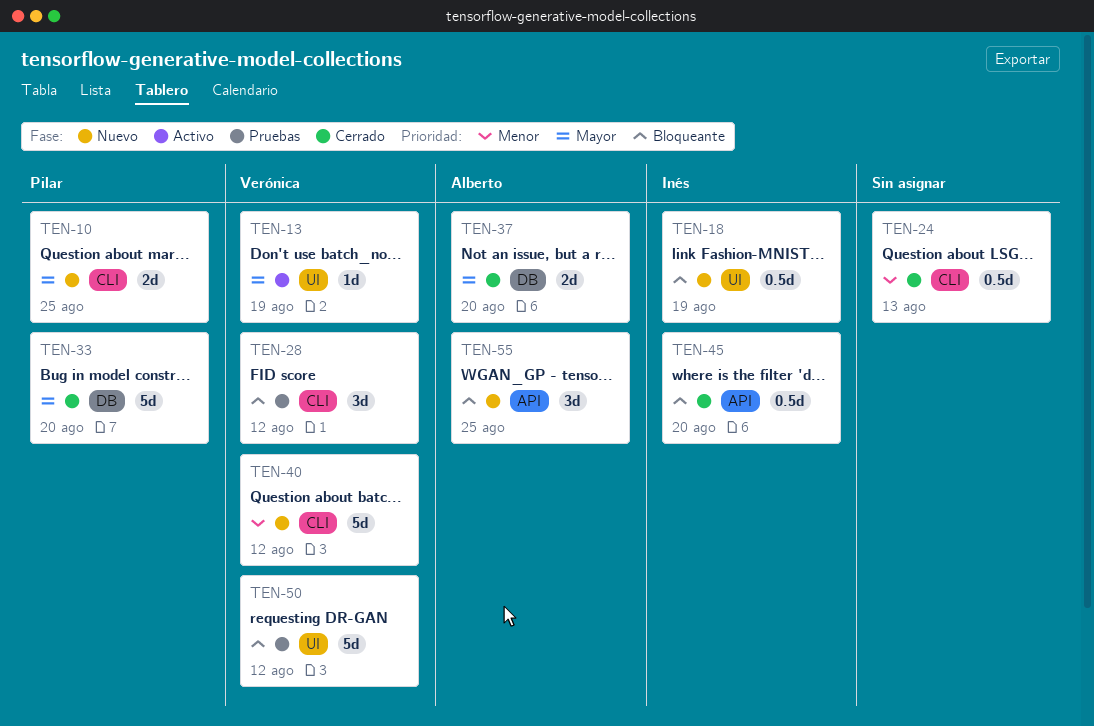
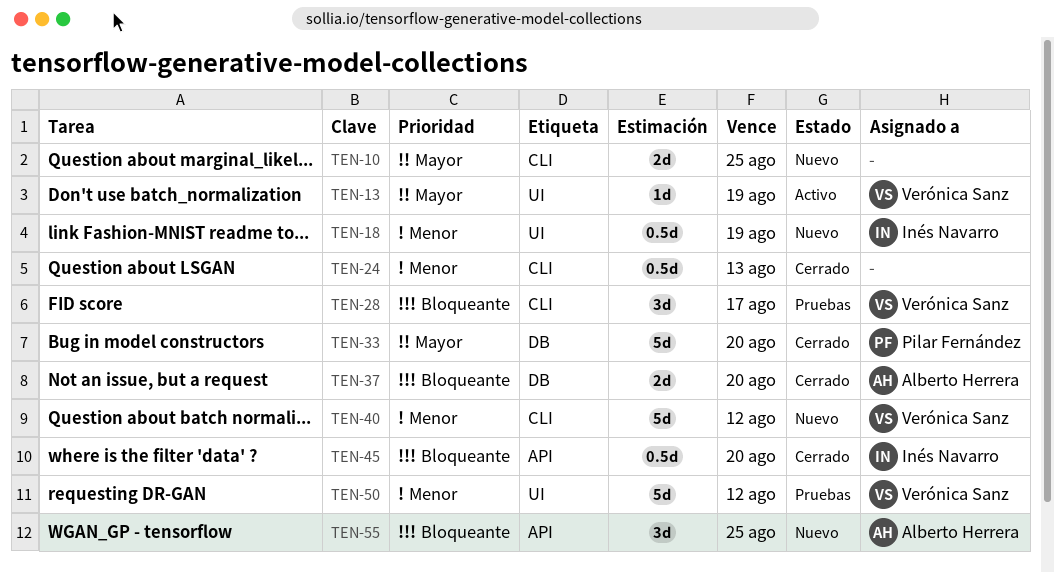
TEN-10, owner: Pilar Fernández -> none
TEN-18, priority: Bloqueante -> Menor
TEN-28, due: Aug 12 -> Aug 17
TEN-37, priority: Mayor -> Bloqueante
TEN-50, priority: Bloqueante -> Menor

